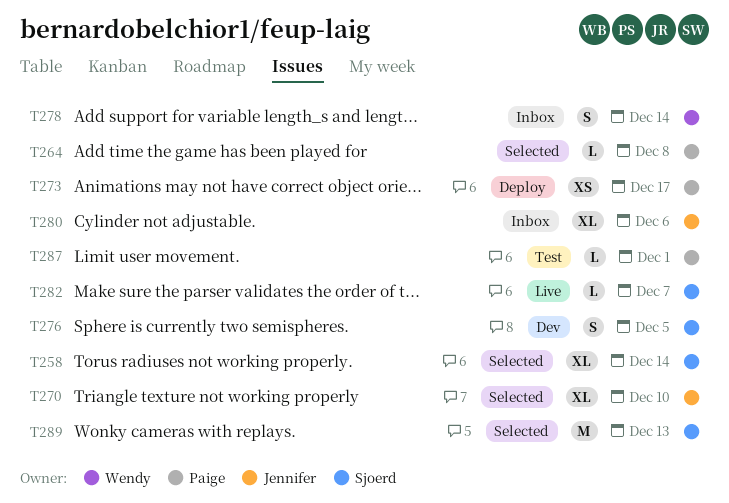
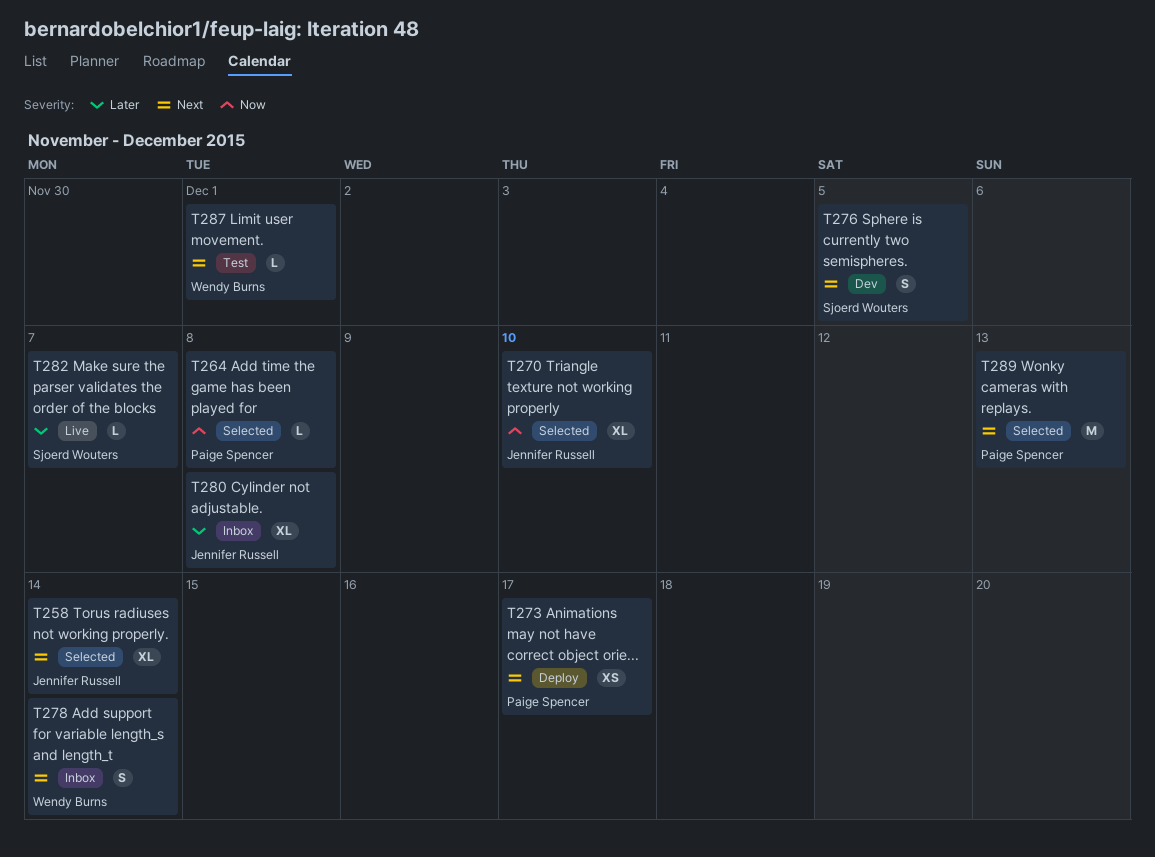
T258, owner: Sjoerd Wouters -> Jennifer Russell
T280, due: Dec 6 -> Dec 8
T287, owner: Paige Spencer -> Wendy Burns
T289, owner: Sjoerd Wouters -> Paige Spencer

